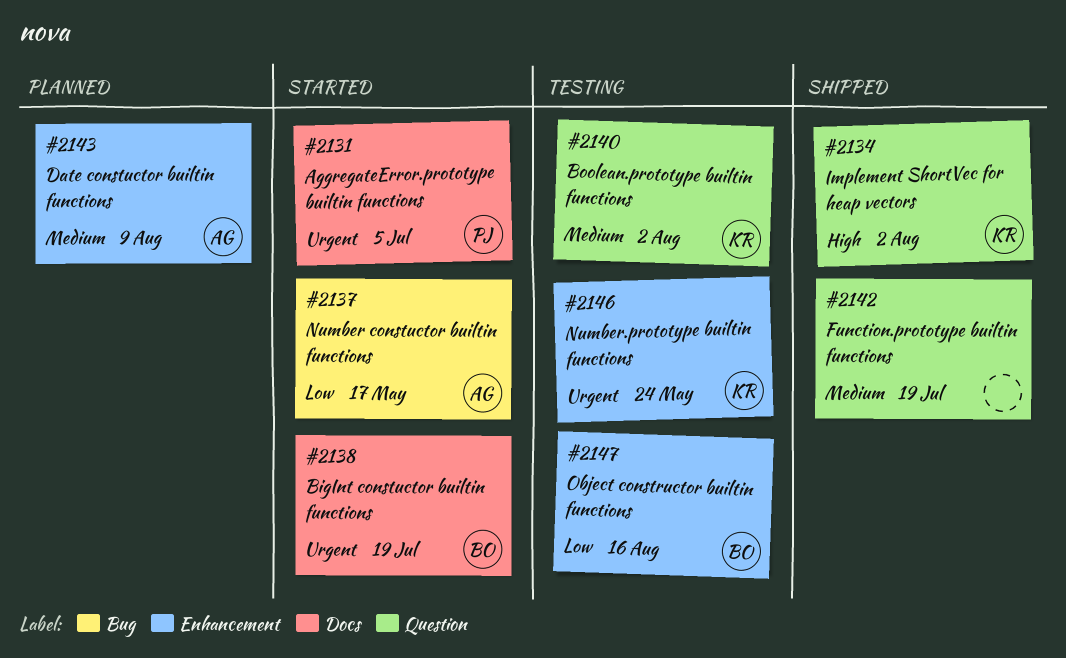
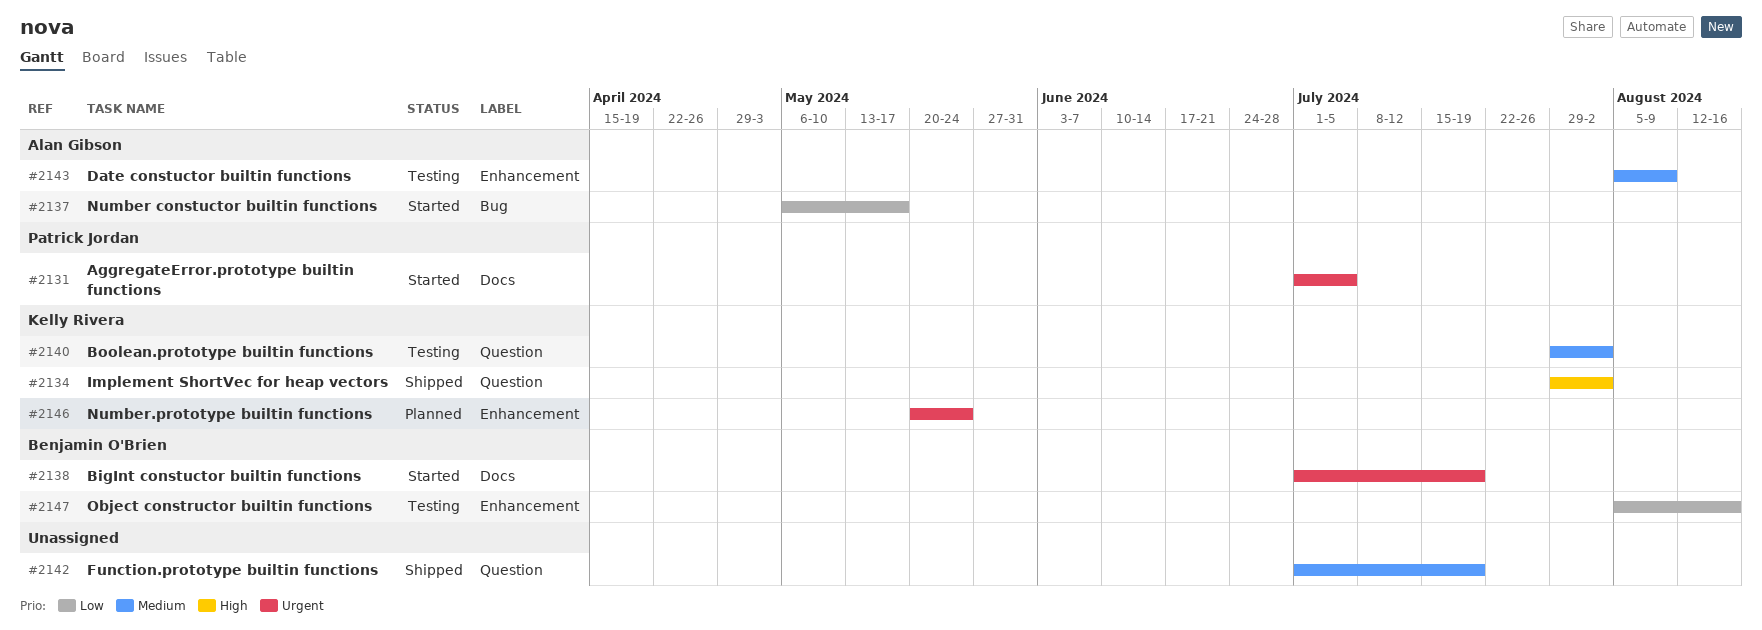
#2143, status: Planned -> Testing
#2146, status: Testing -> Planned

